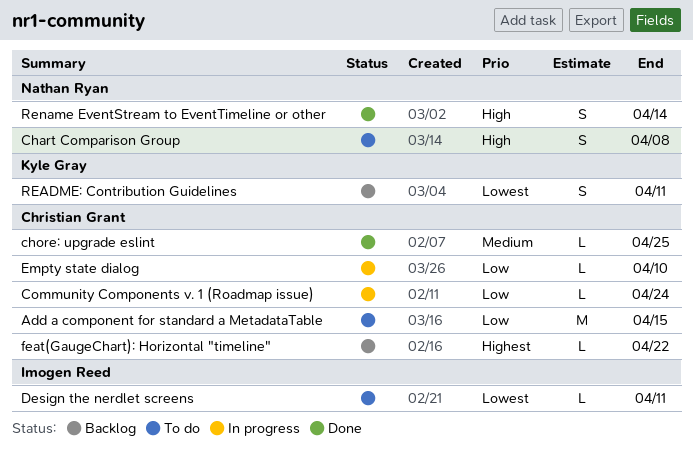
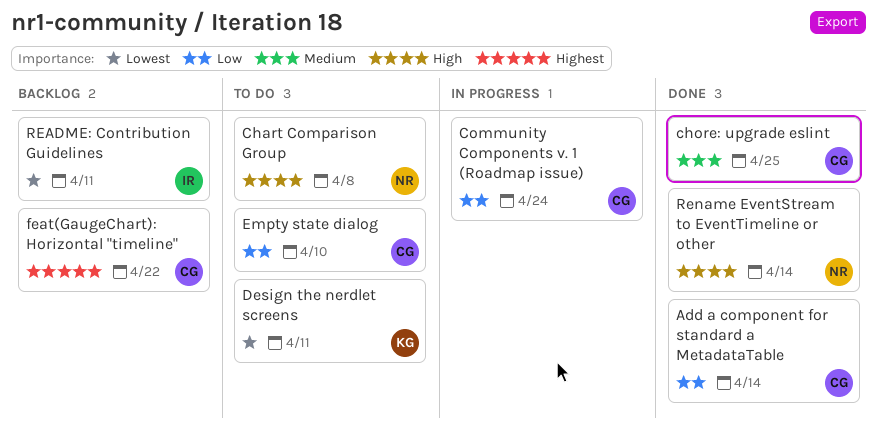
Add a component for standard a MetadataTable, status: To do -> Done
Add a component for standard a MetadataTable, due: Apr 15 -> Apr 14
Design the nerdlet screens, owner: Imogen Reed -> Kyle Gray
Empty state dialog, status: In progress -> To do
README: Contribution Guidelines, owner: Kyle Gray -> Imogen Reed

